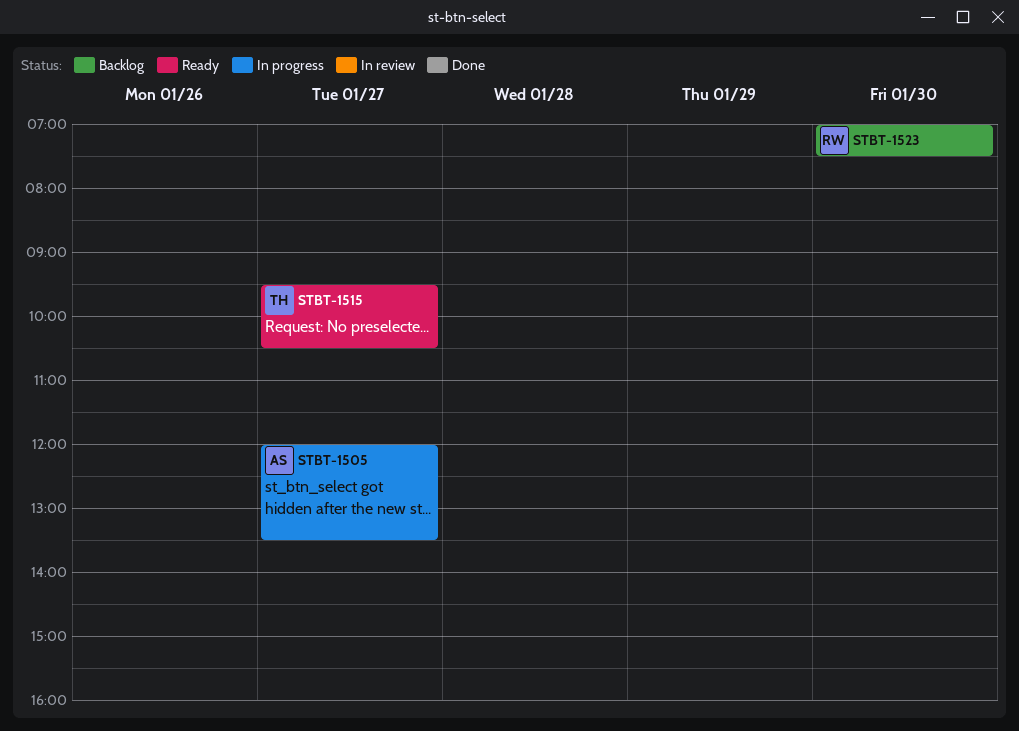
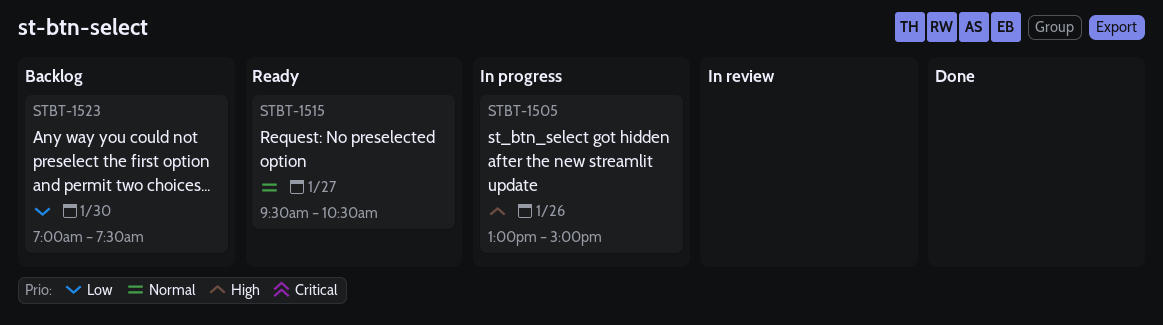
STBT-1505, day: Jan 27 -> Jan 26
STBT-1505, begins: 12:00 -> 13:00
STBT-1505, ends: 13:30 -> 15:00

